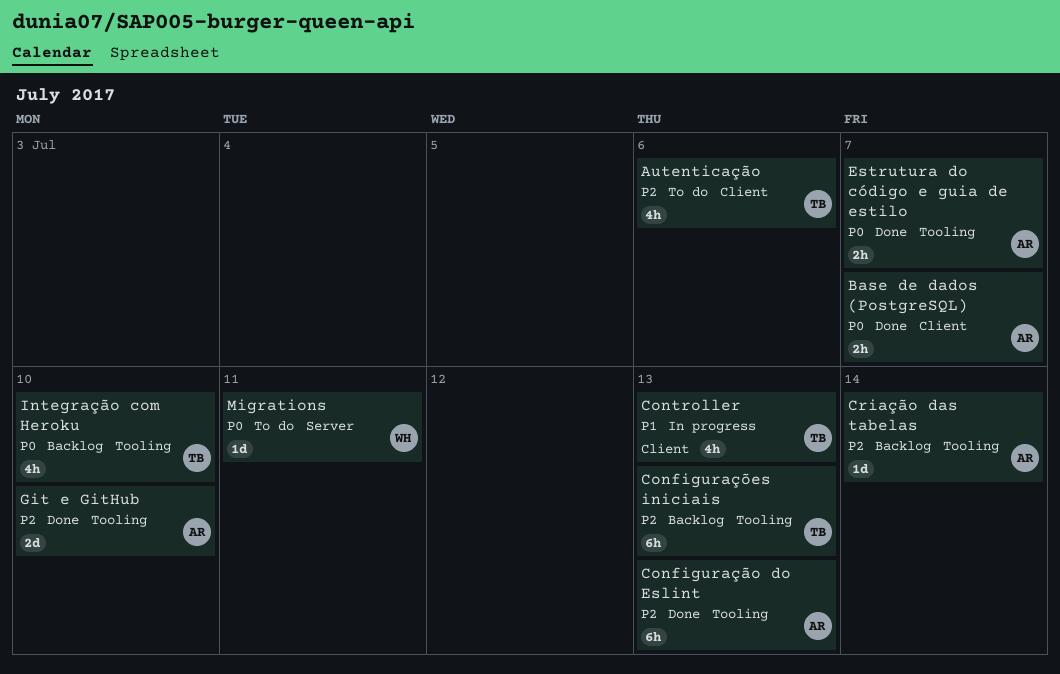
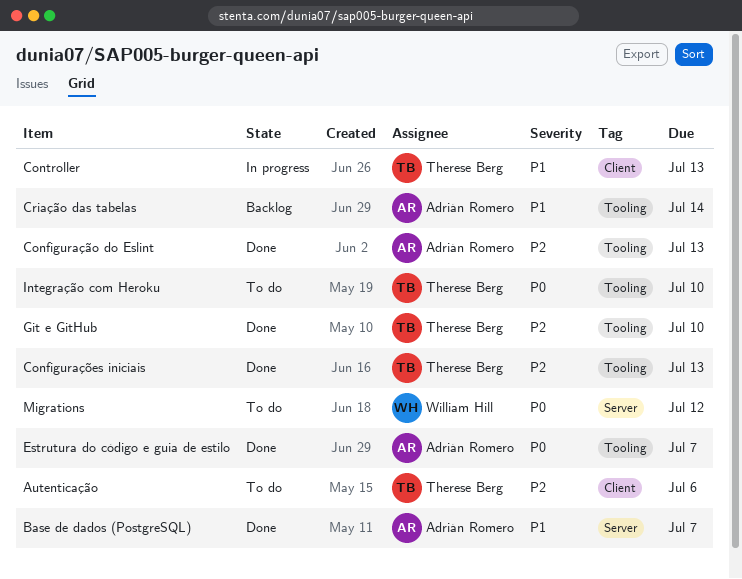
Base de dados (PostgreSQL), priority: P0 -> P1
Base de dados (PostgreSQL), label: Client -> Server
Configurações iniciais, status: Backlog -> Done
Criação das tabelas, priority: P2 -> P1
Git e GitHub, owner: Adrián Romero -> Therese Berg
Integração com Heroku, status: Backlog -> To do
Migrations, due: Jul 11 -> Jul 12

